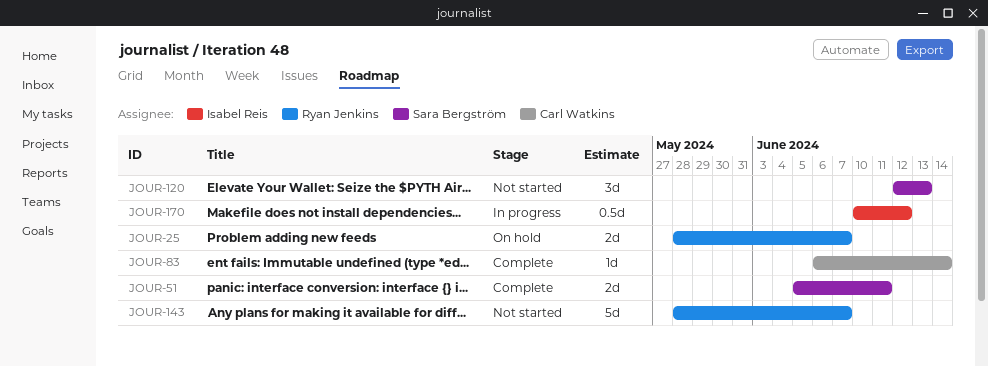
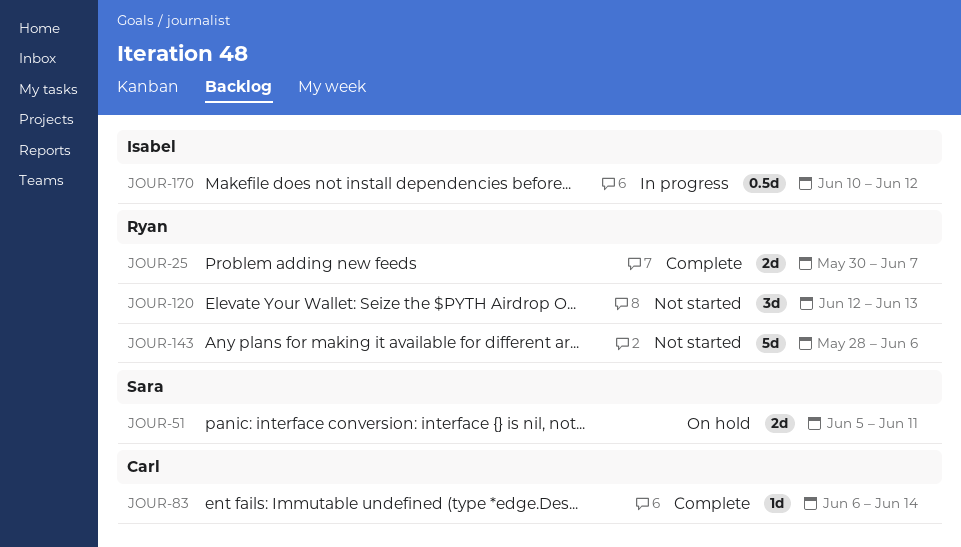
JOUR-25, status: On hold -> Complete
JOUR-25, start: May 28 -> May 30
JOUR-51, status: Complete -> On hold
JOUR-120, owner: Sara Bergström -> Ryan Jenkins
JOUR-143, due: Jun 7 -> Jun 6

